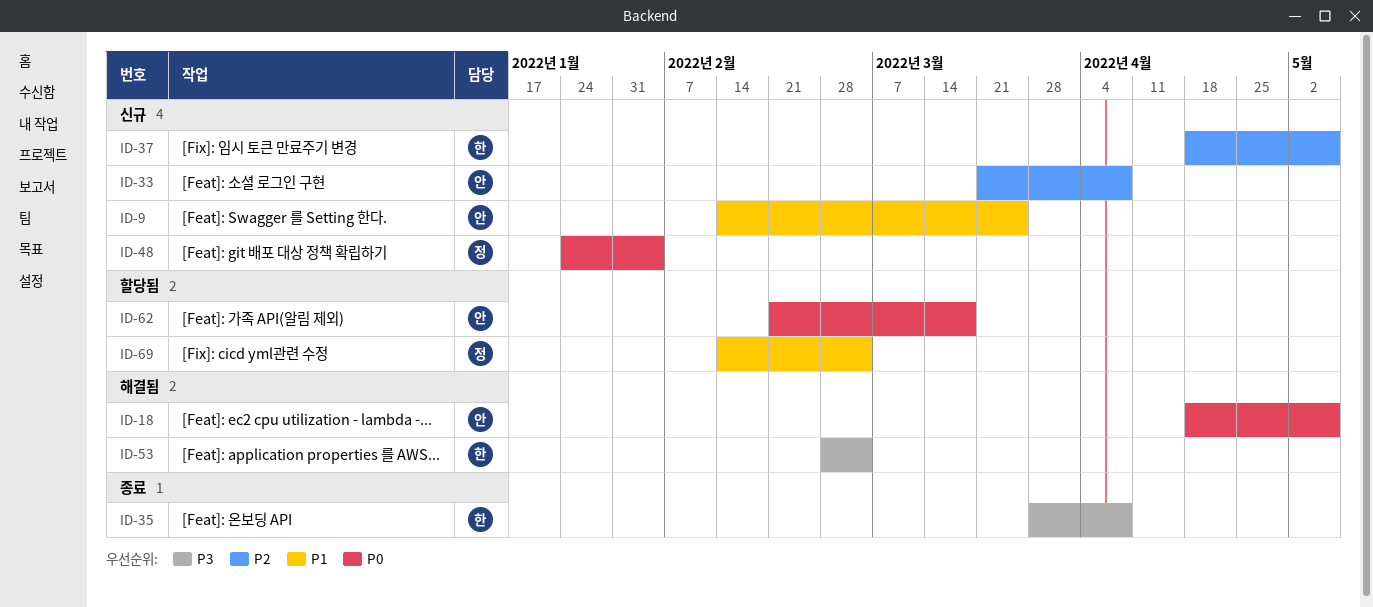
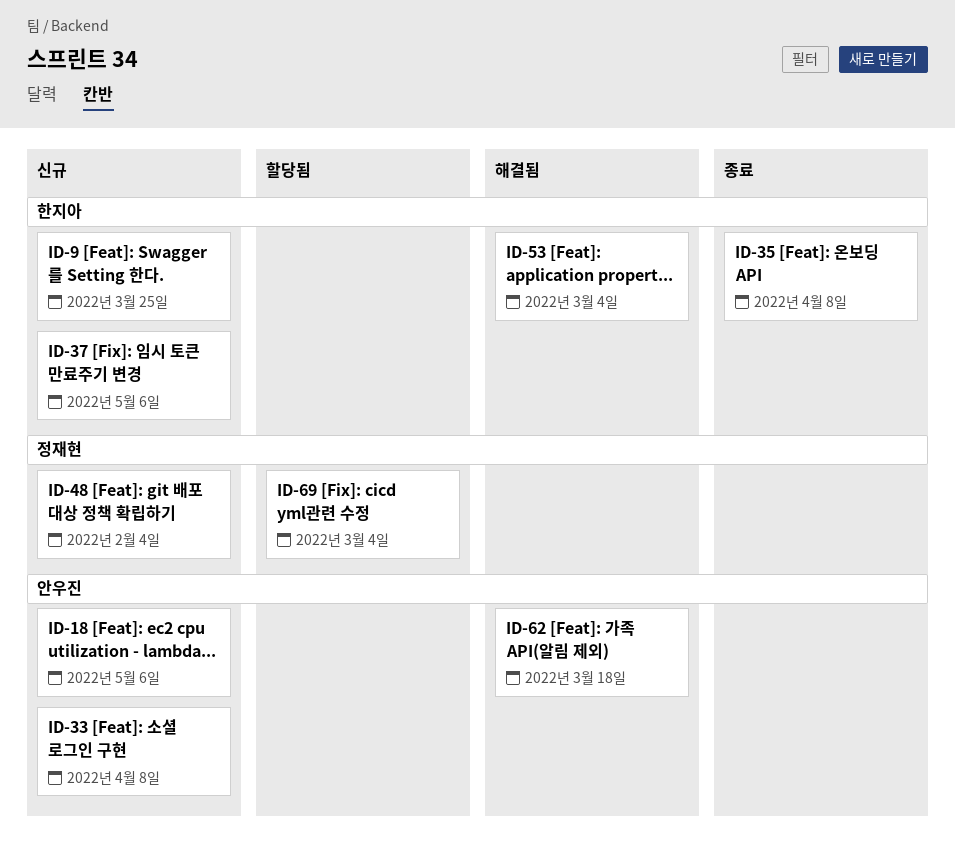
ID-9, owner: 안우진 -> 한지아
ID-18, status: 해결됨 -> 신규
ID-62, status: 할당됨 -> 해결됨

